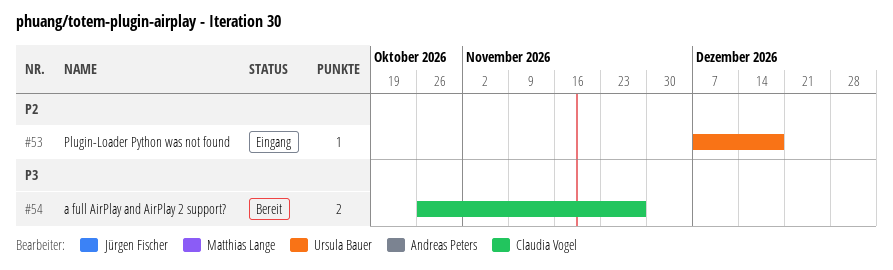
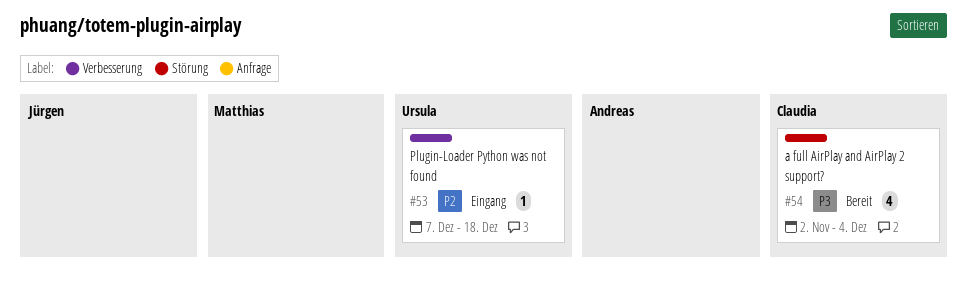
#54, estimate: 2 -> 4
#54, start: Oct 26 -> Nov 2
#54, due: Nov 27 -> Dec 4

